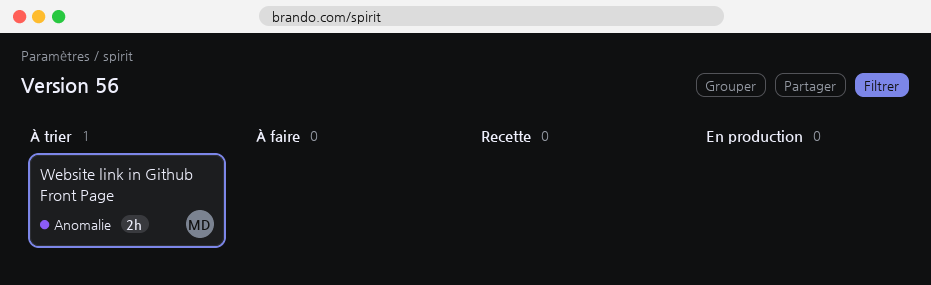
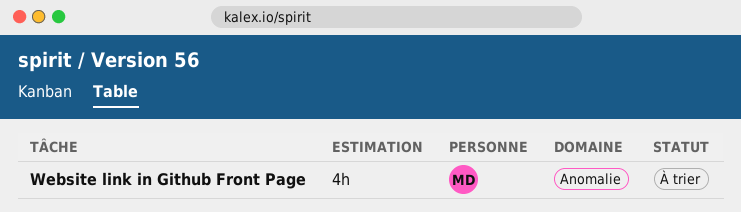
Website link in Github Front Page, estimate: 2h -> 4h

